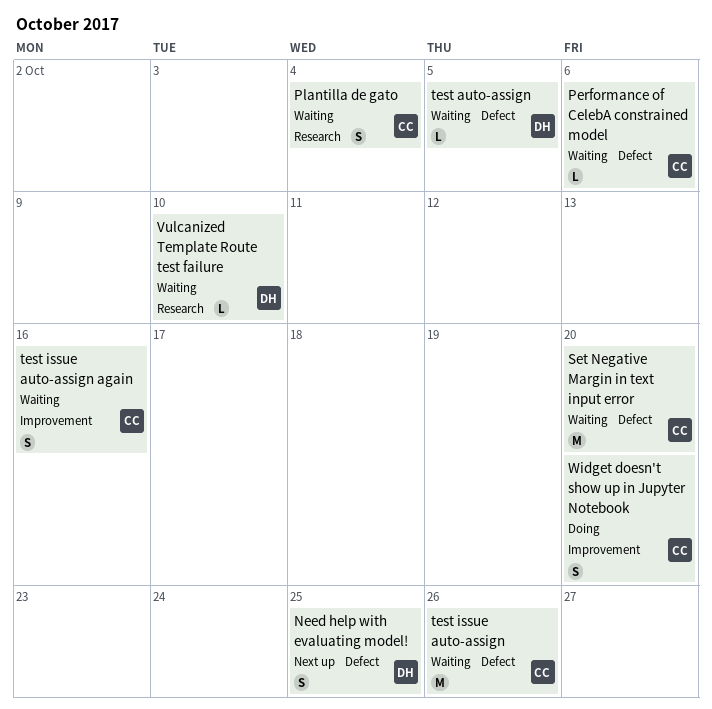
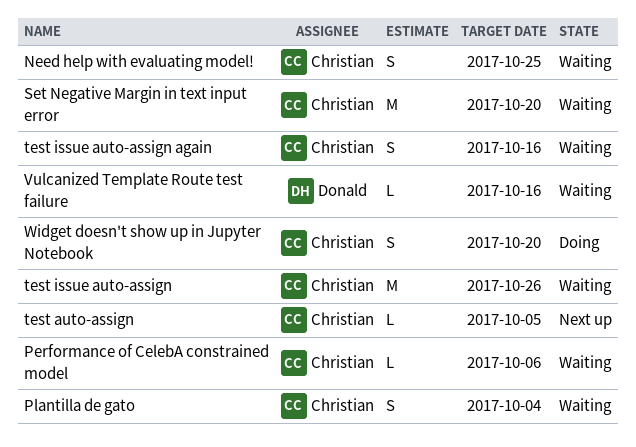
Need help with evaluating model!, status: Next up -> Waiting
Need help with evaluating model!, owner: Donald -> Christian
test auto-assign, status: Waiting -> Next up
test auto-assign, owner: Donald -> Christian
Vulcanized Template Route test failure, due: Oct 10 -> Oct 16

